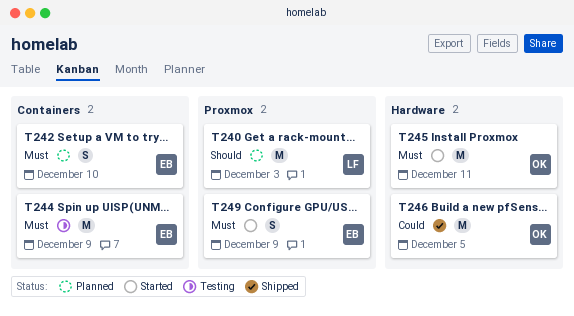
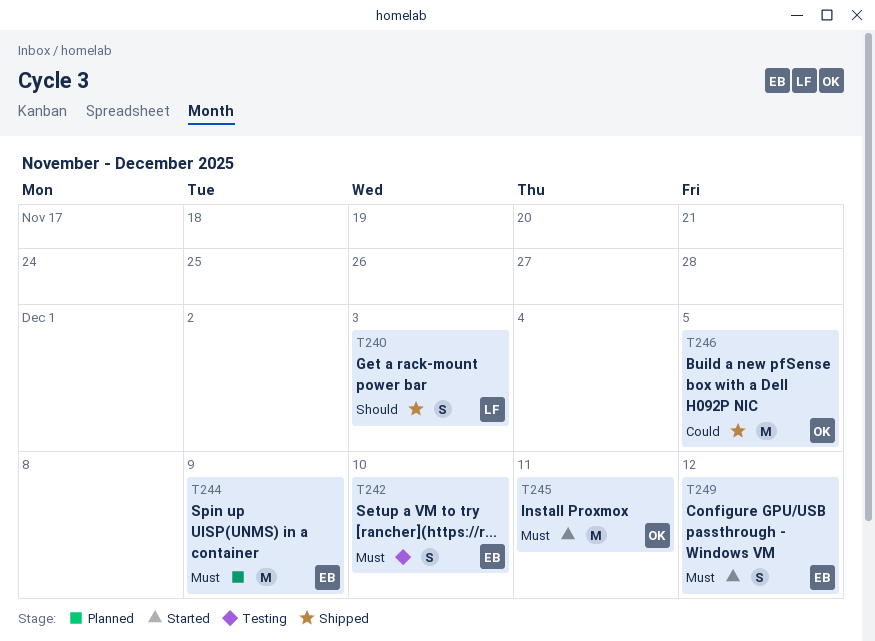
T240, status: Planned -> Shipped
T240, estimate: M -> S
T242, status: Planned -> Testing
T244, status: Testing -> Planned
T249, due: Dec 9 -> Dec 12

